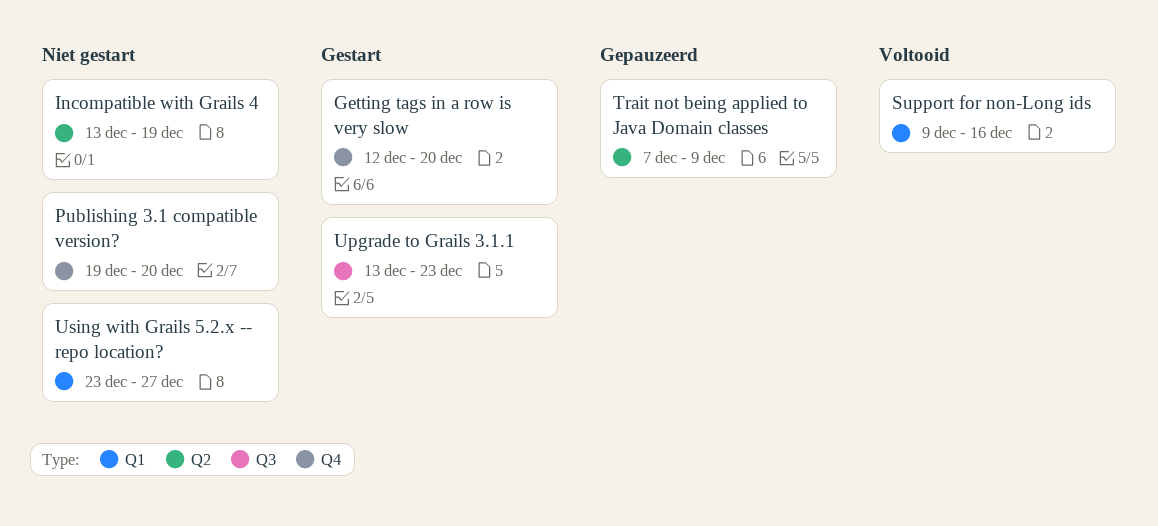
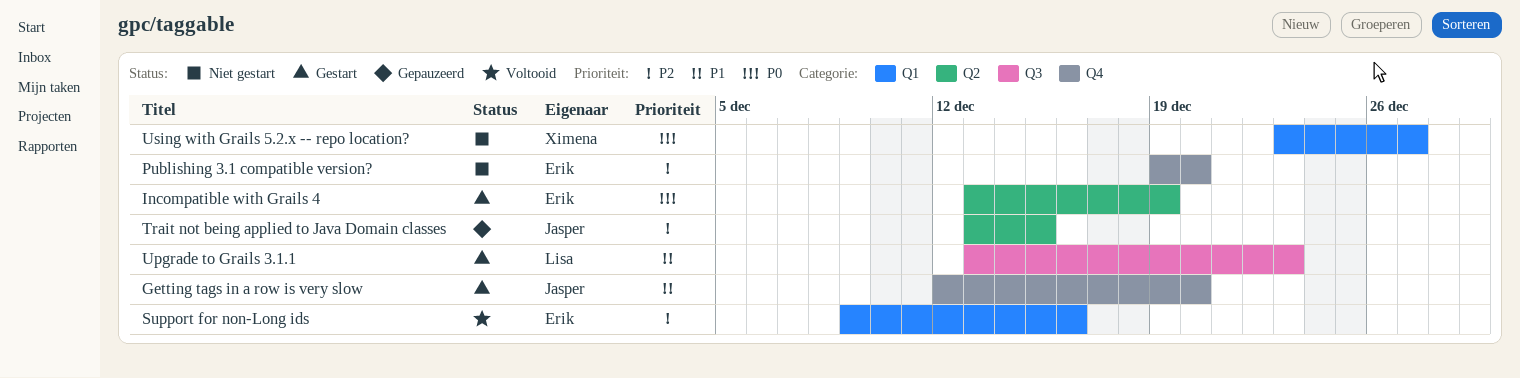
Incompatible with Grails 4, status: Niet gestart -> Gestart
Trait not being applied to Java Domain classes, start: Dec 7 -> Dec 13
Trait not being applied to Java Domain classes, due: Dec 9 -> Dec 15

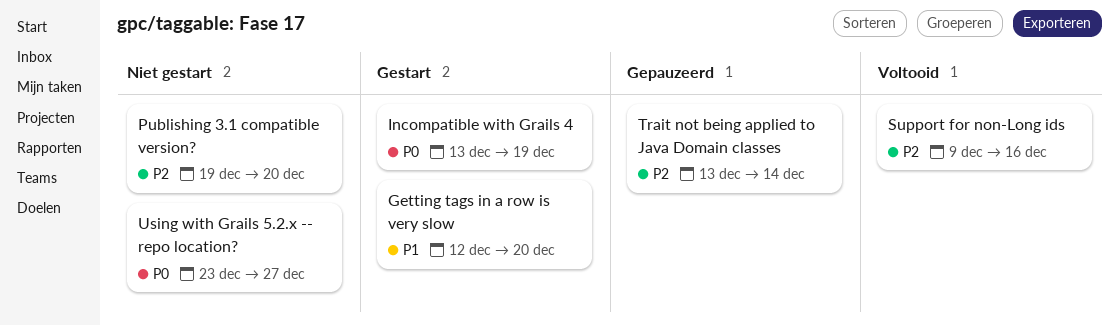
Trait not being applied to Java Domain classes, due: Dec 15 -> Dec 14
Upgrade to Grails 3.1.1: present -> none

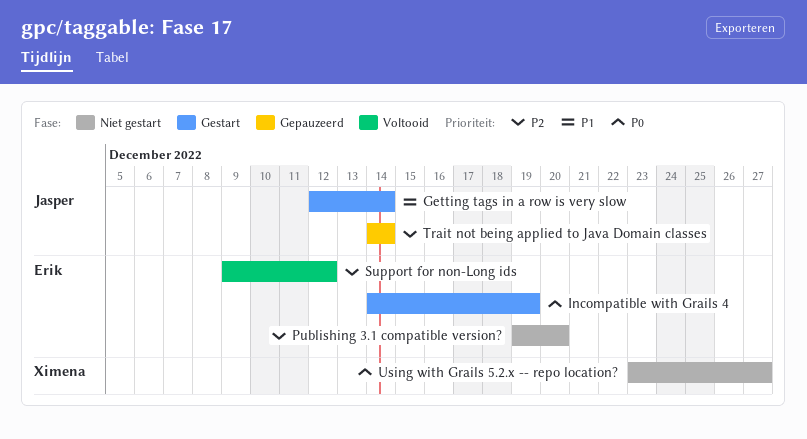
Getting tags in a row is very slow, due: Dec 20 -> Dec 14
Incompatible with Grails 4, start: Dec 13 -> Dec 14
Support for non-Long ids, due: Dec 16 -> Dec 12
Trait not being applied to Java Domain classes, start: Dec 13 -> Dec 14

